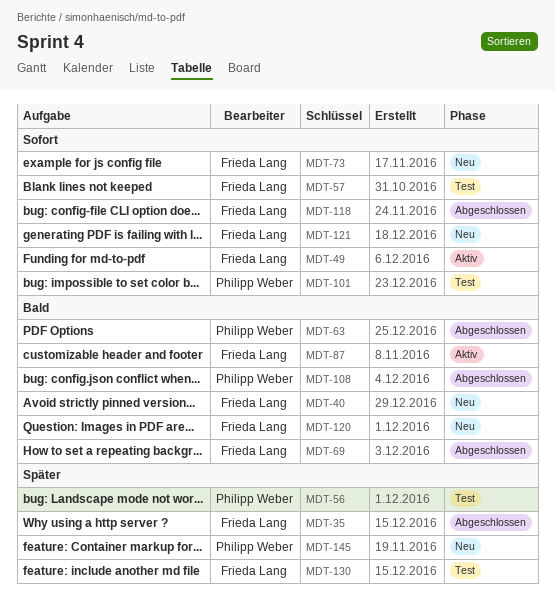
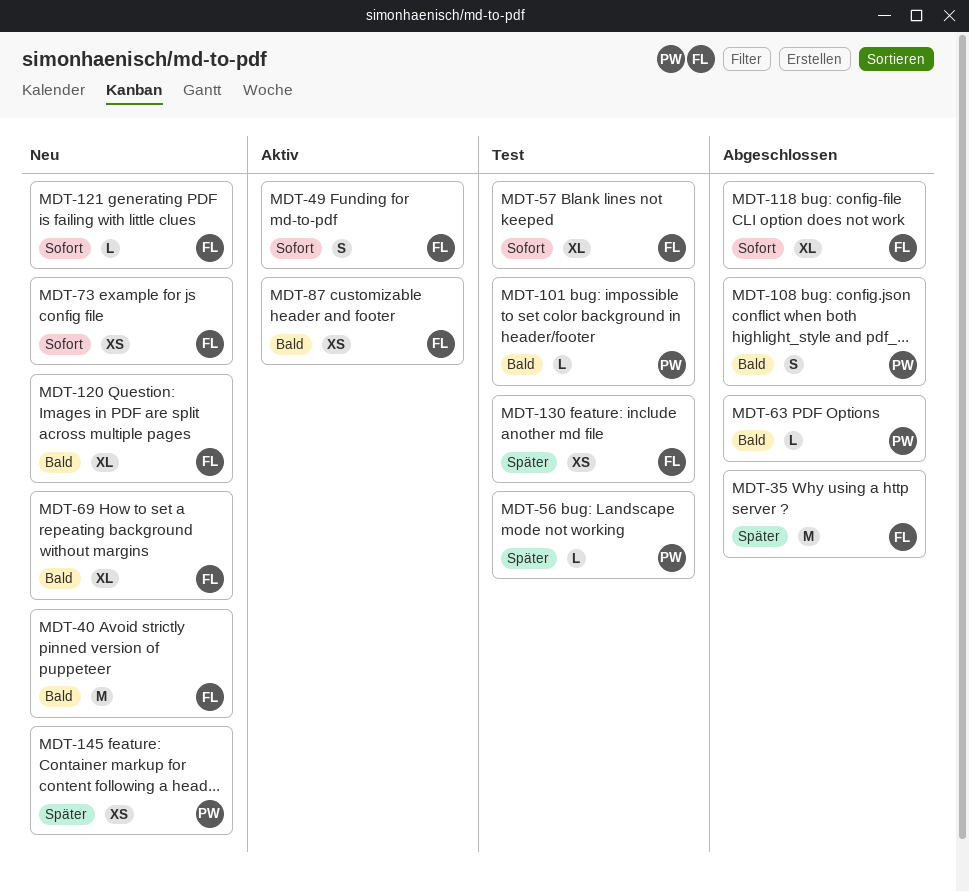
MDT-69, status: Abgeschlossen -> Neu
MDT-101, priority: Sofort -> Bald

